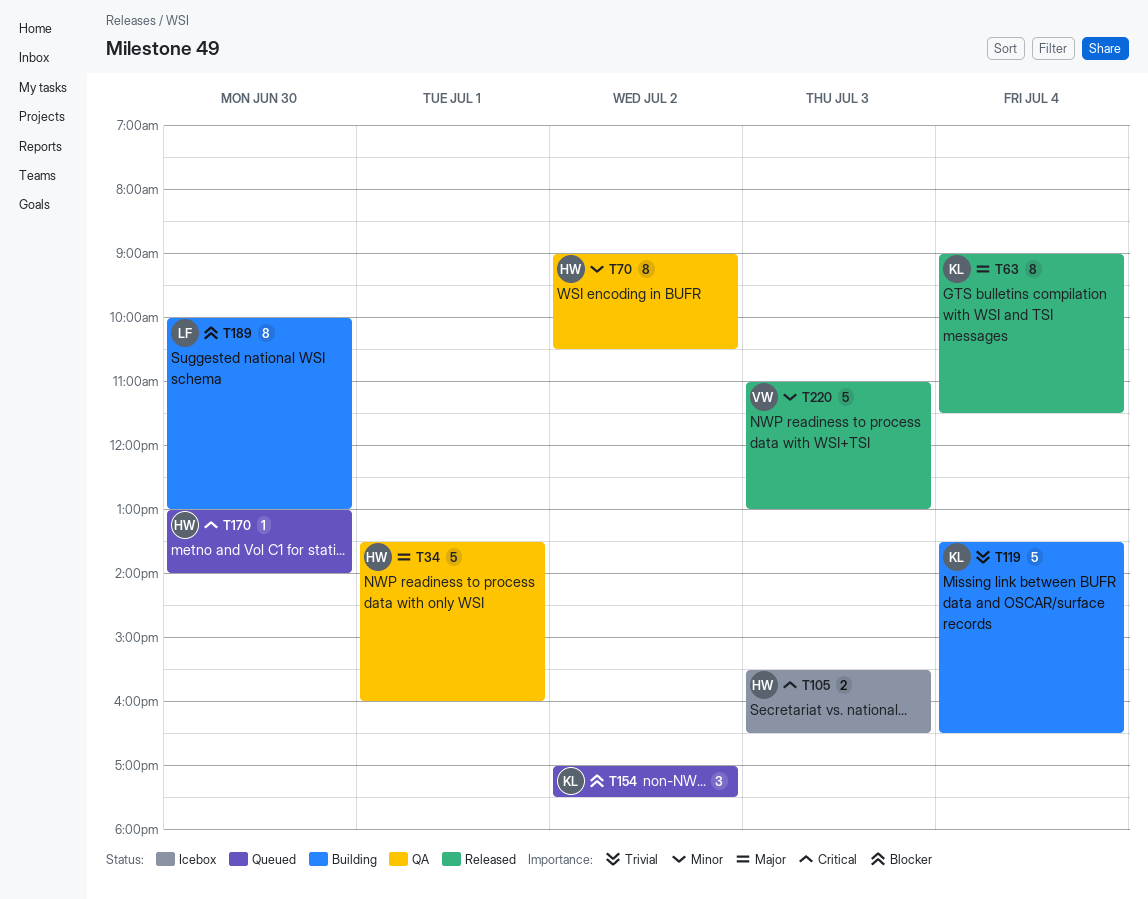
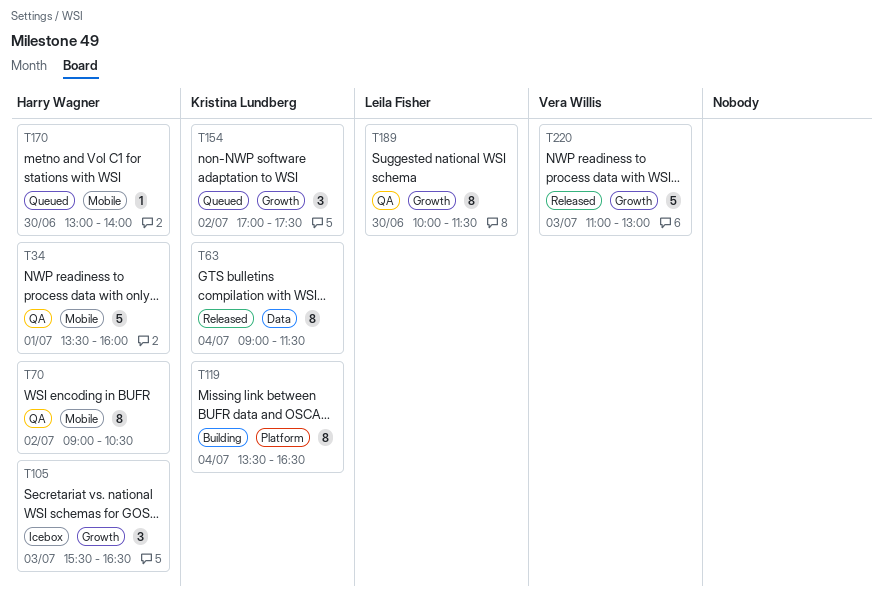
T105, estimate: 2 -> 3
T119, estimate: 5 -> 8
T189, status: Building -> QA
T189, ends: 13:00 -> 11:30

